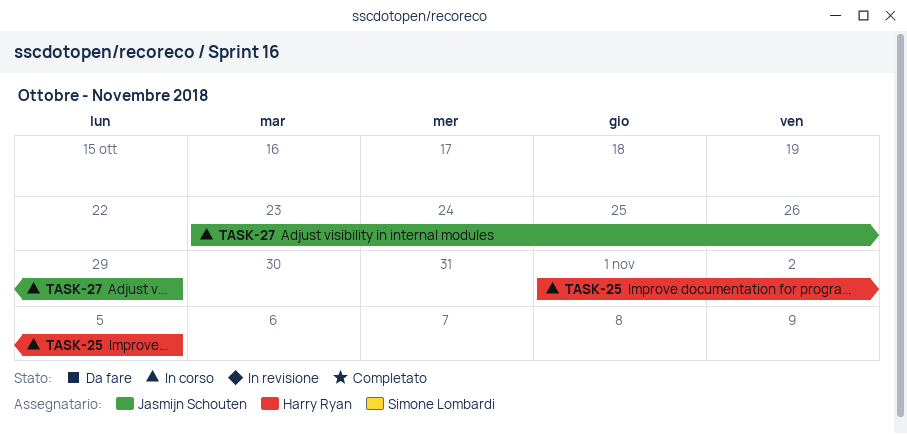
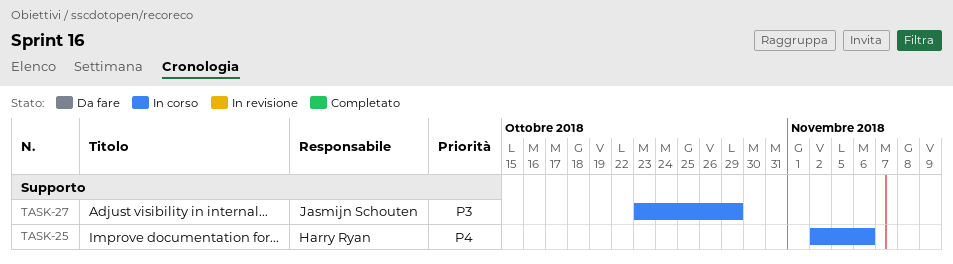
TASK-25, start: Nov 1 -> Nov 2
TASK-25, due: Nov 5 -> Nov 6

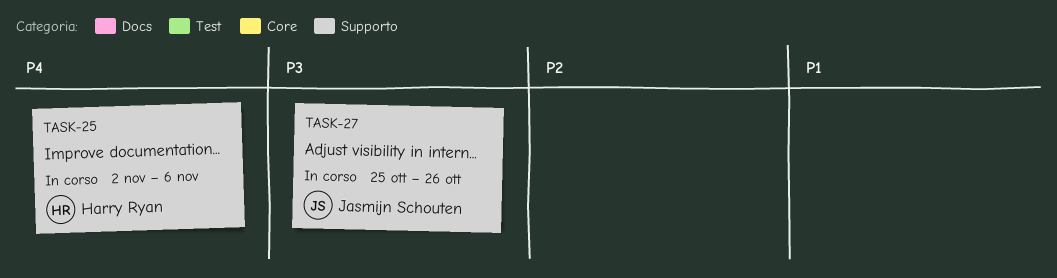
TASK-27, start: Oct 23 -> Oct 25
TASK-27, due: Oct 29 -> Oct 26

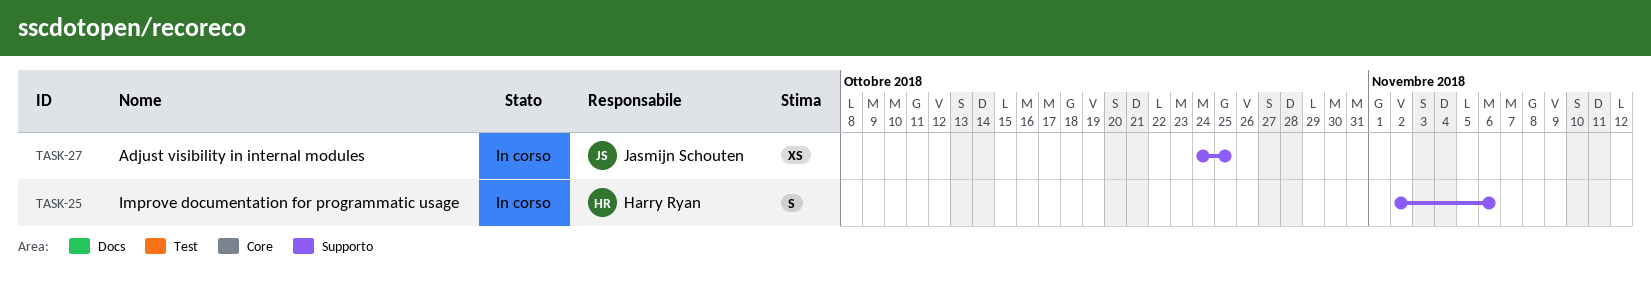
TASK-27, start: Oct 25 -> Oct 24
TASK-27, due: Oct 26 -> Oct 25

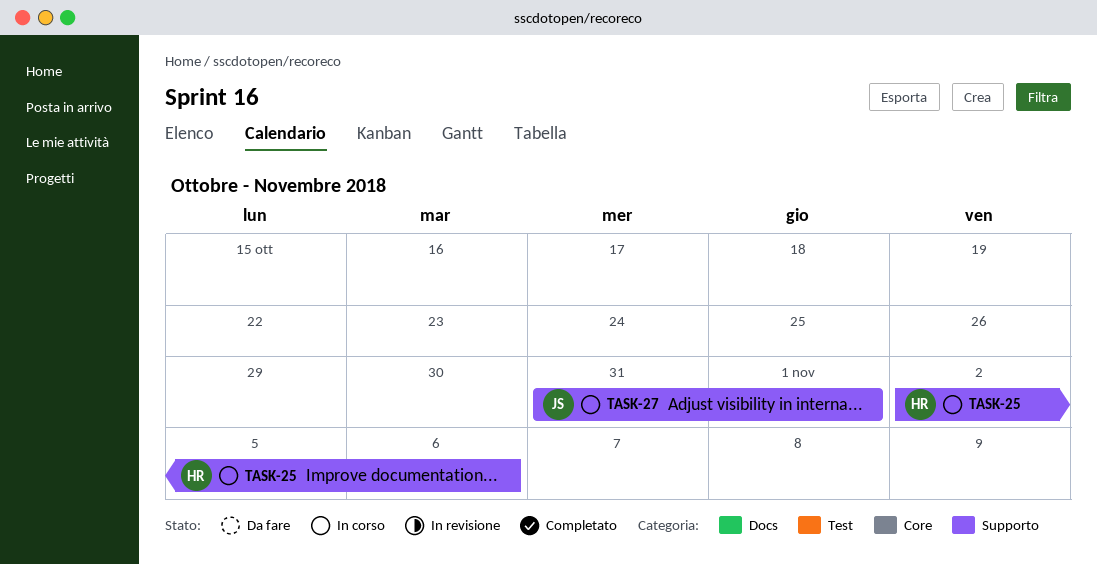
TASK-27, start: Oct 24 -> Oct 31
TASK-27, due: Oct 25 -> Nov 1

